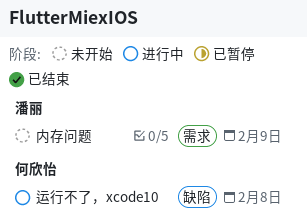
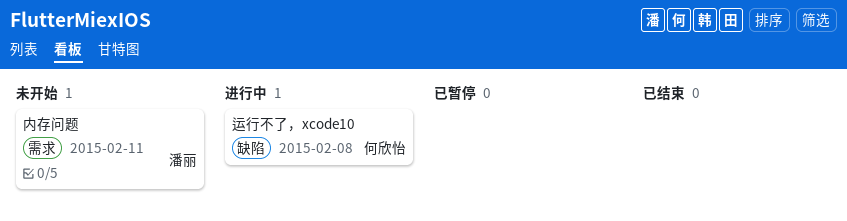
内存问题, due: Feb 9 -> Feb 11

